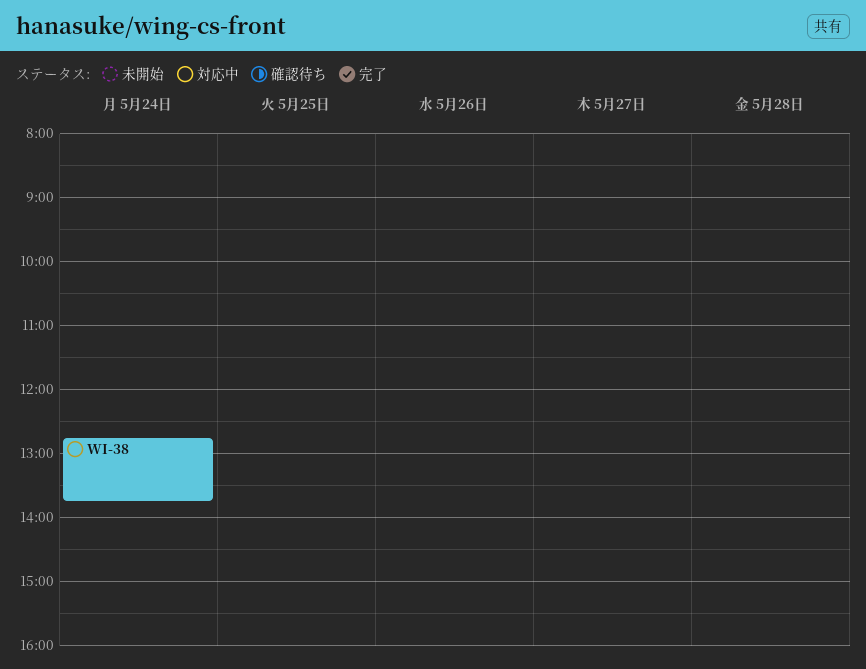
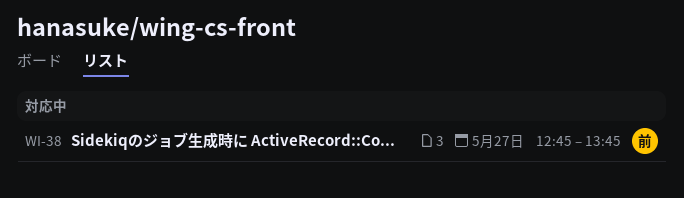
WI-38, day: May 24 -> May 27

